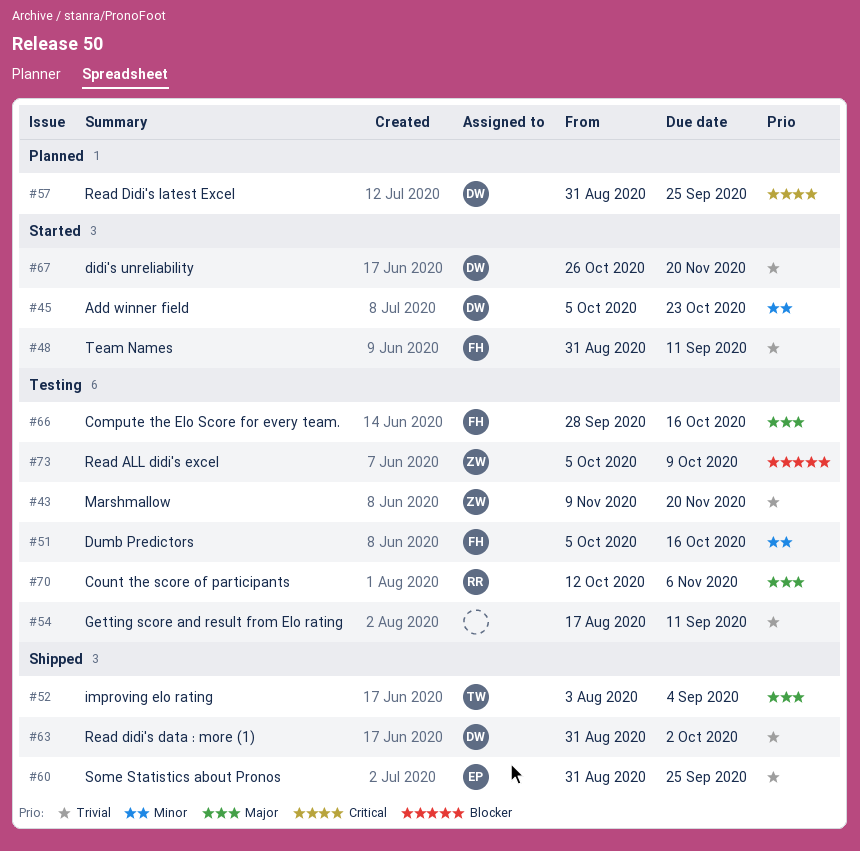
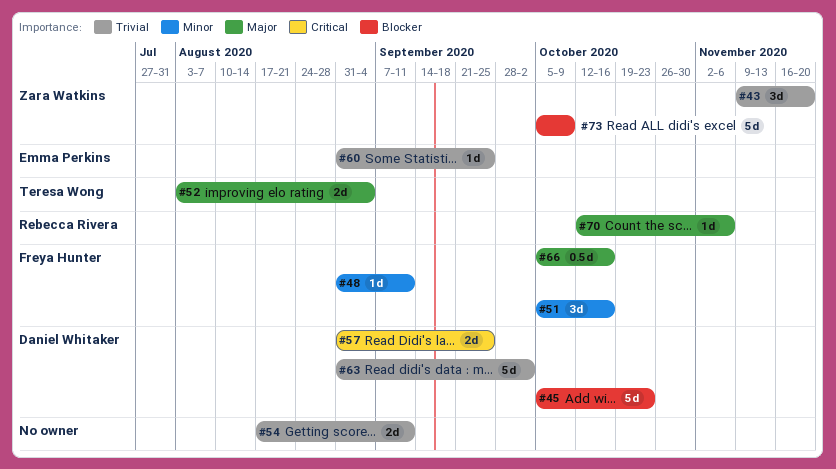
#45, priority: Minor -> Blocker
#48, priority: Trivial -> Minor
#66, start: Sep 28 -> Oct 5
#67: present -> none

